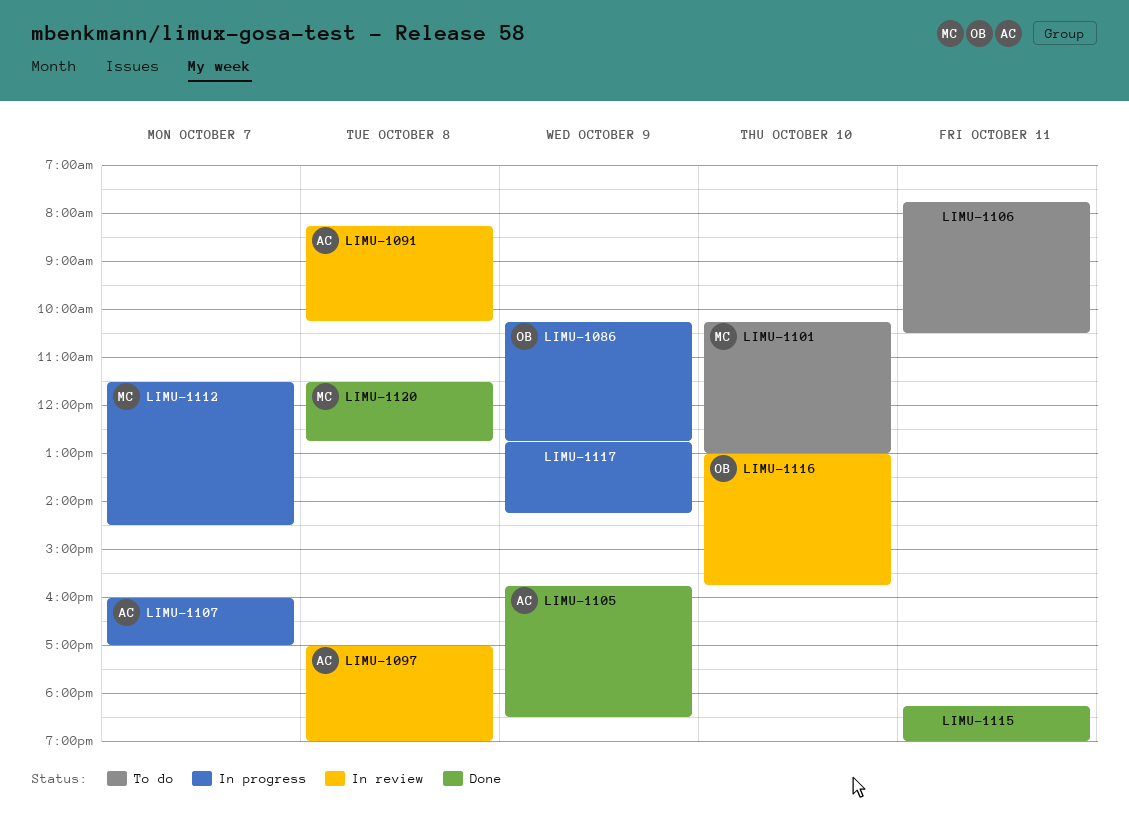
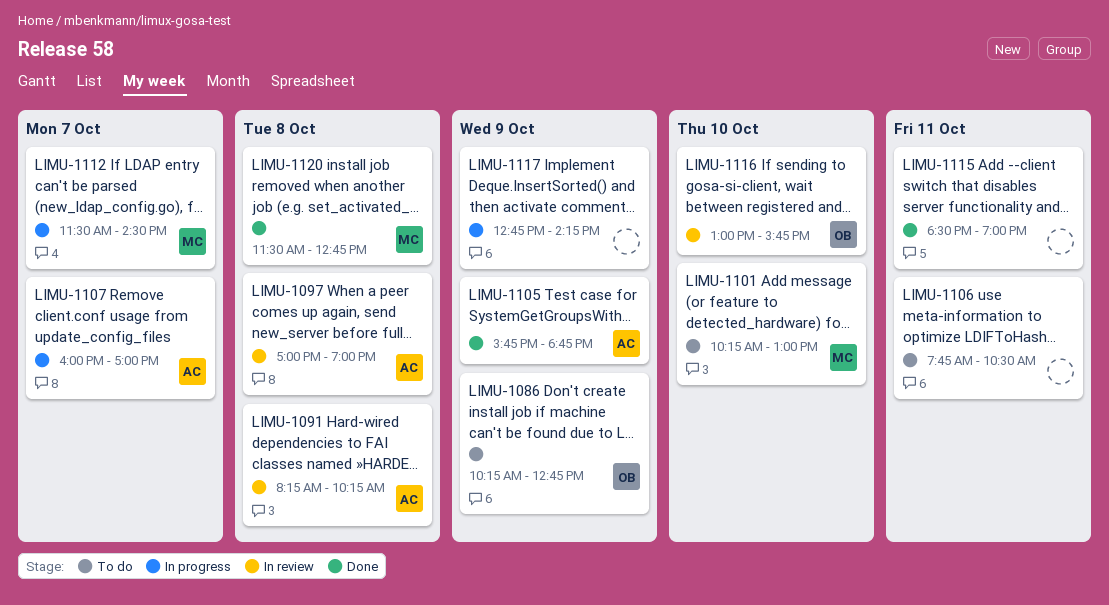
LIMU-1086, status: In progress -> To do
LIMU-1105, ends: 18:30 -> 18:45
LIMU-1115, begins: 18:15 -> 18:30

